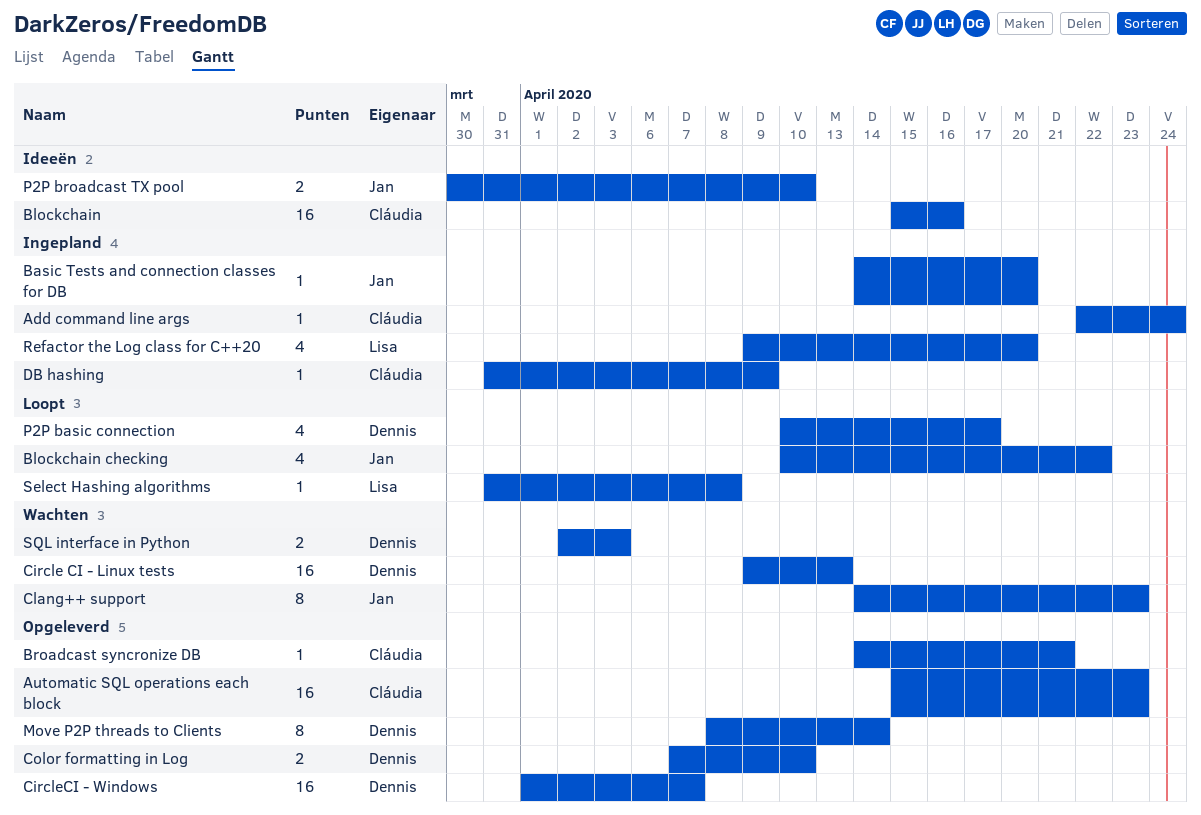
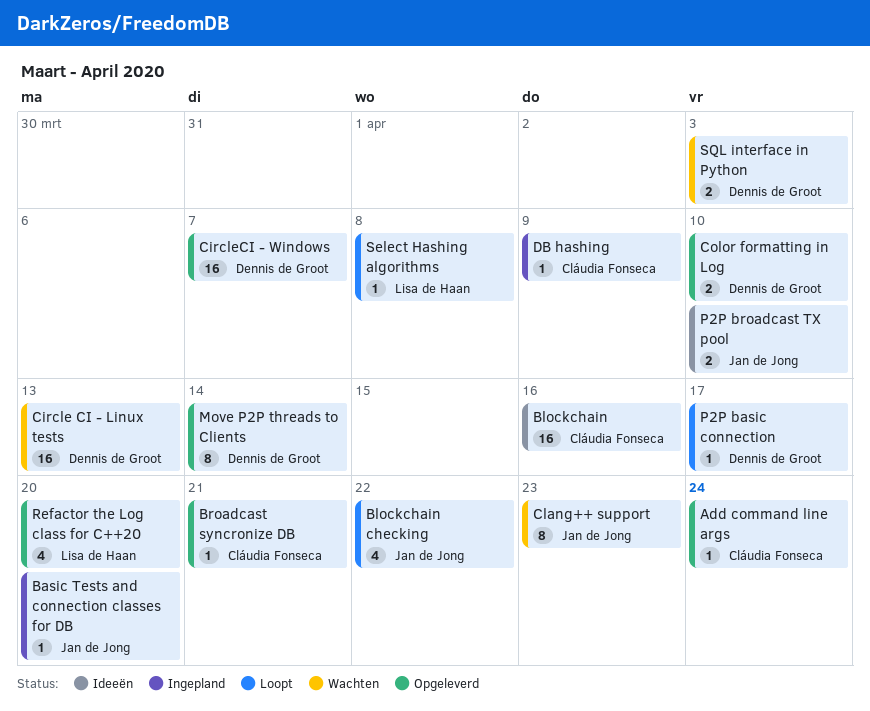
Add command line args, status: Ingepland -> Opgeleverd
Automatic SQL operations each block: present -> none
P2P basic connection, estimate: 4 -> 1
Refactor the Log class for C++20, status: Ingepland -> Opgeleverd

